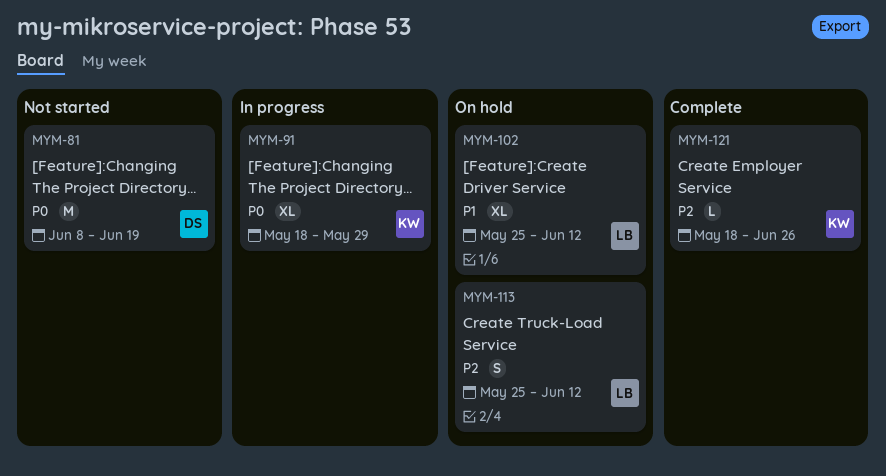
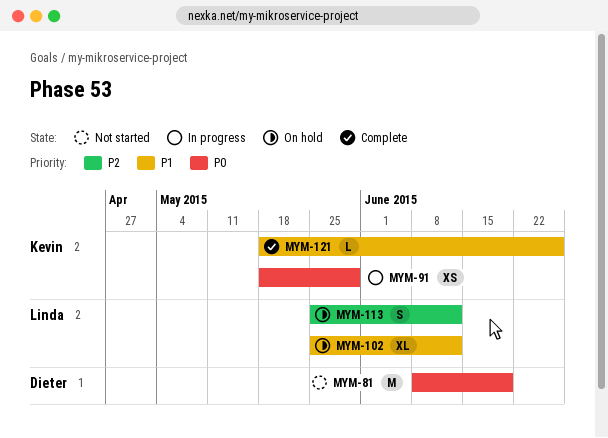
MYM-91, estimate: XL -> XS
MYM-121, priority: P2 -> P1

